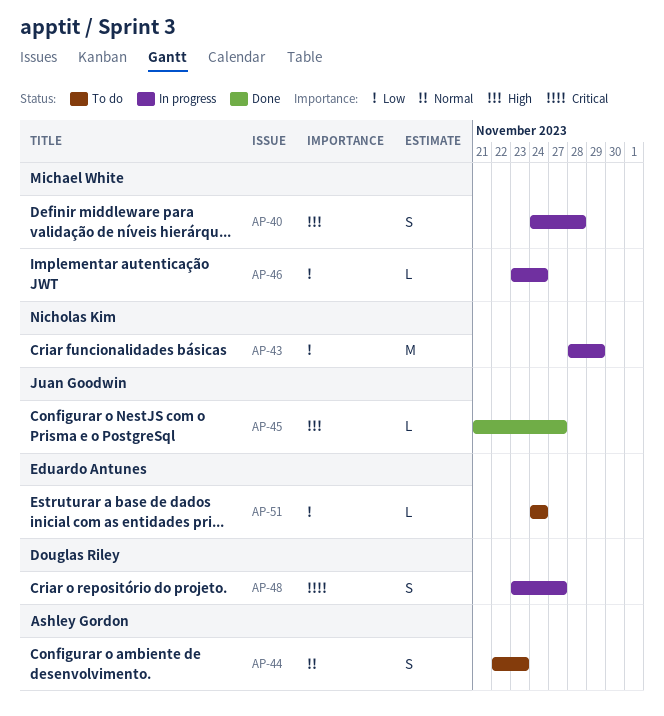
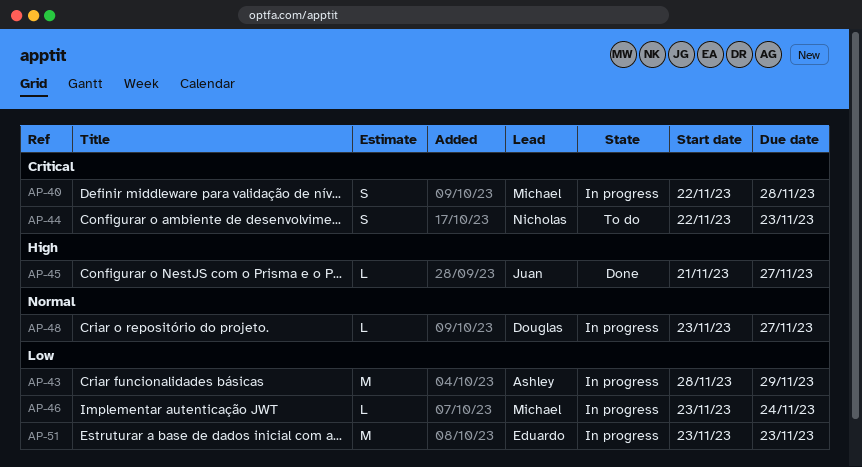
AP-40, priority: High -> Critical
AP-40, start: Nov 24 -> Nov 22
AP-43, owner: Nicholas Kim -> Ashley Gordon
AP-44, owner: Ashley Gordon -> Nicholas Kim
AP-44, priority: Normal -> Critical
AP-48, priority: Critical -> Normal
AP-48, estimate: S -> L
AP-51, status: To do -> In progress
AP-51, estimate: L -> M
AP-51, start: Nov 24 -> Nov 23
AP-51, due: Nov 24 -> Nov 23

